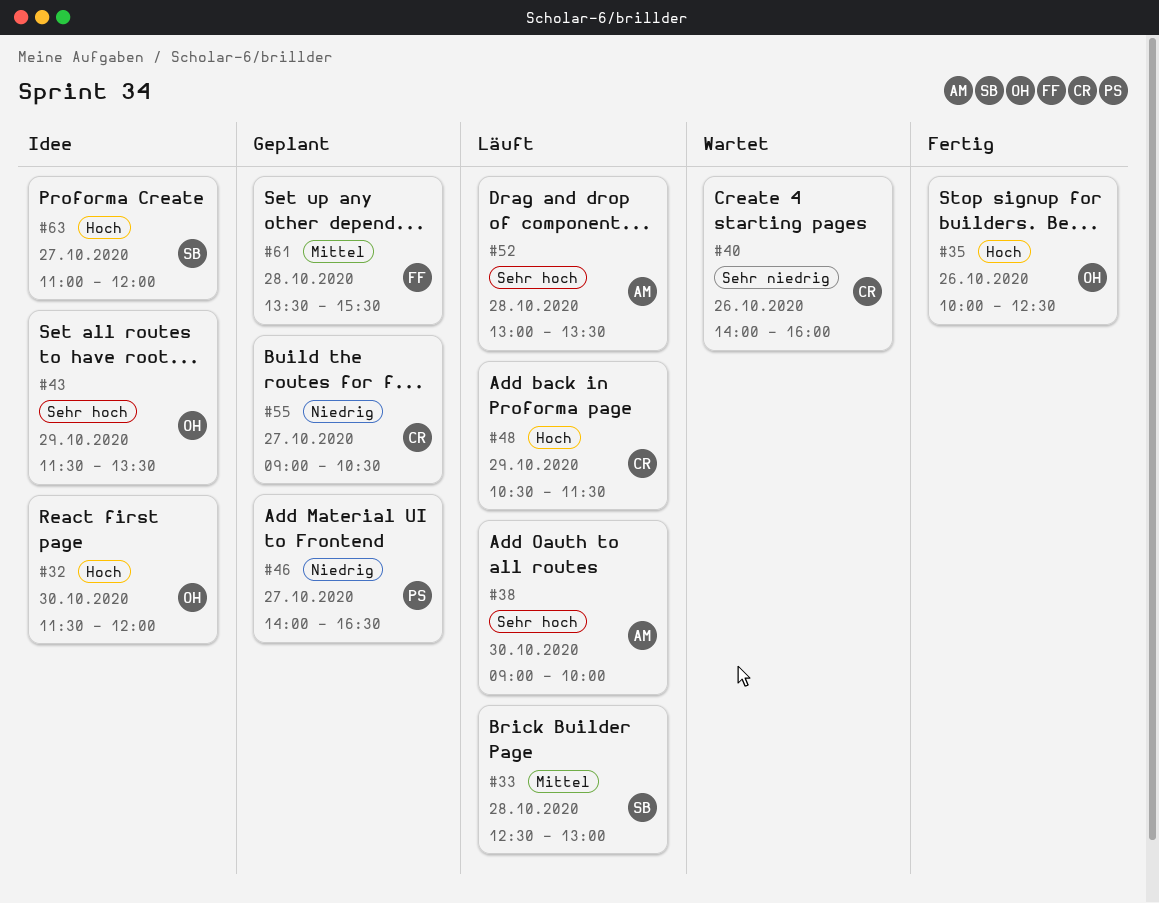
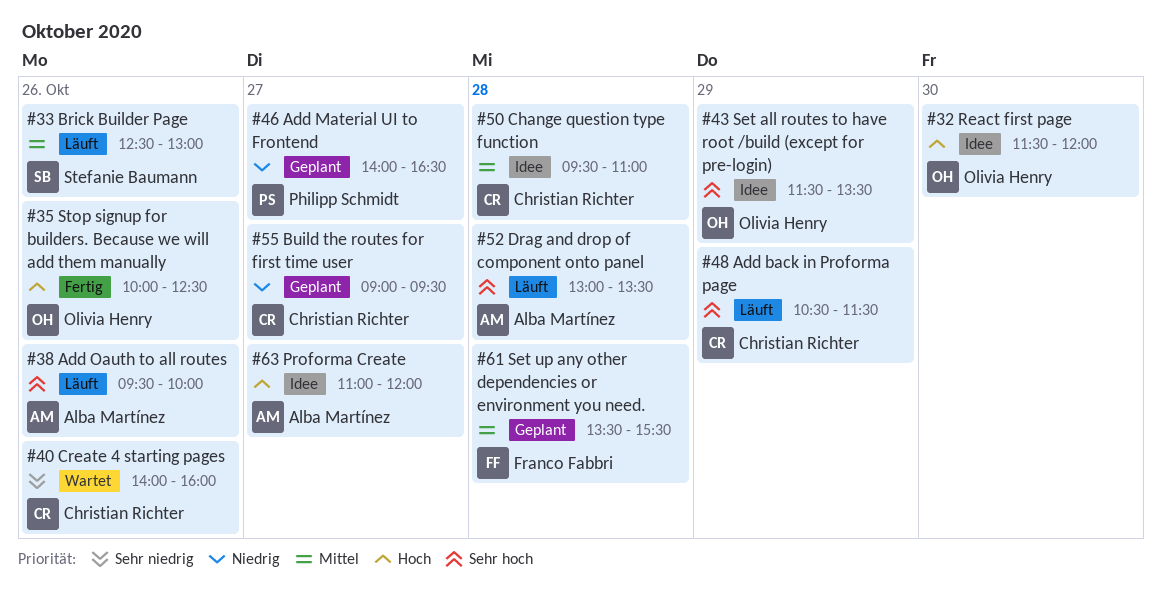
#33, day: Oct 28 -> Oct 26
#38, day: Oct 30 -> Oct 26
#38, begins: 09:00 -> 09:30
#48, priority: Hoch -> Sehr hoch
#50: none -> present
#55, ends: 10:30 -> 09:30
#63, owner: Stefanie Baumann -> Alba Martínez

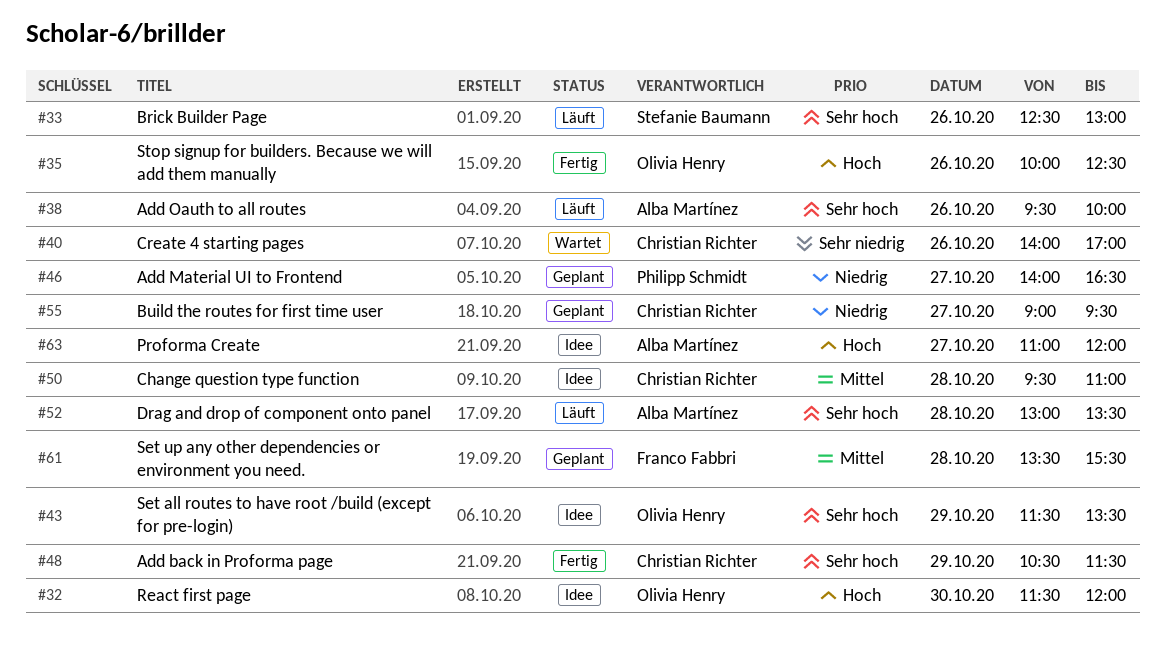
#33, priority: Mittel -> Sehr hoch
#40, ends: 16:00 -> 17:00
#48, status: Läuft -> Fertig

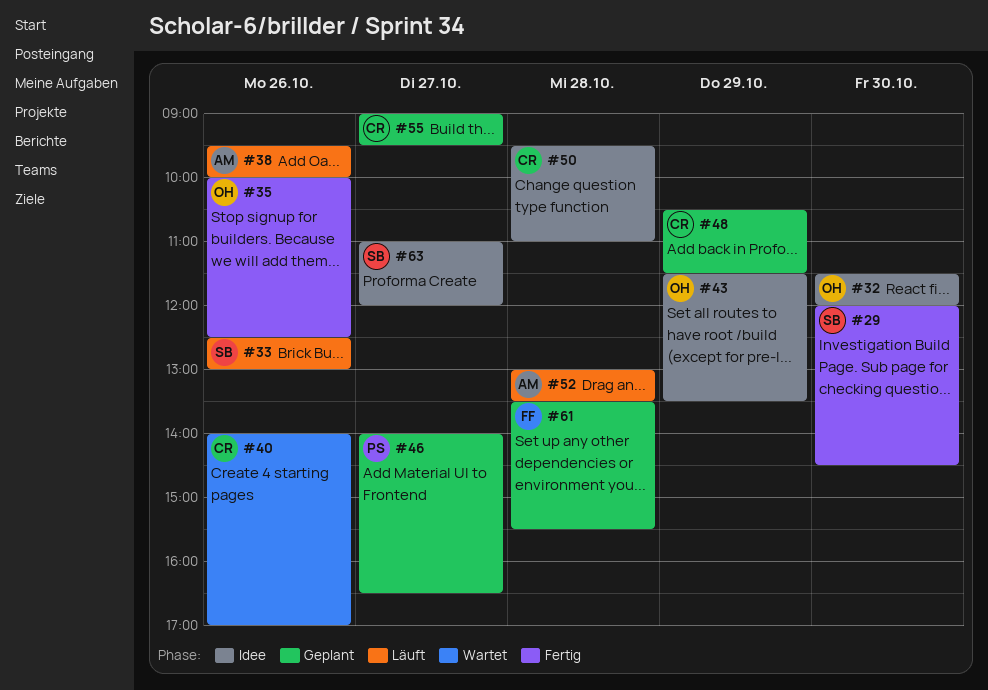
#29: none -> present
#48, status: Fertig -> Geplant
#63, owner: Alba Martínez -> Stefanie Baumann

